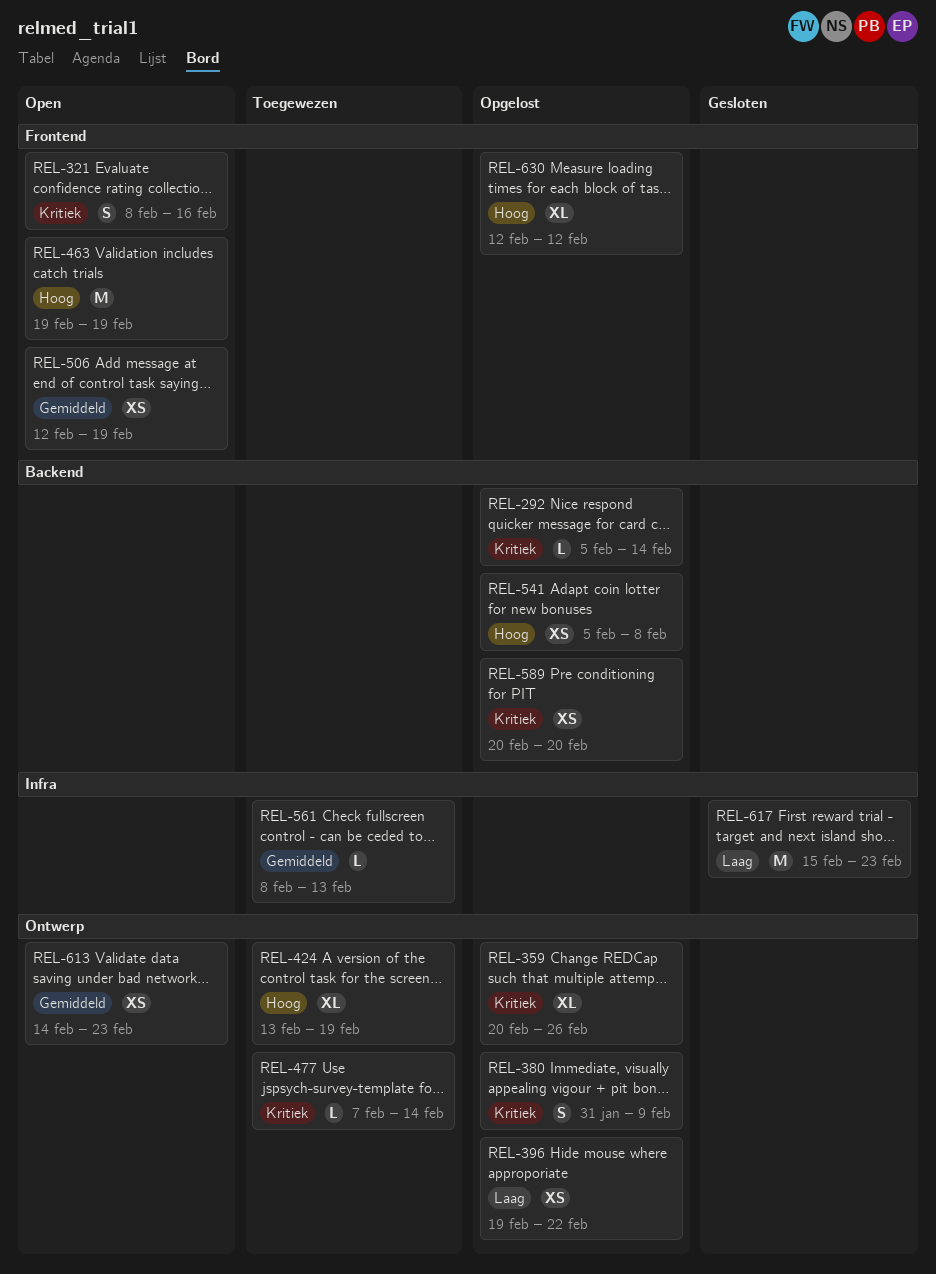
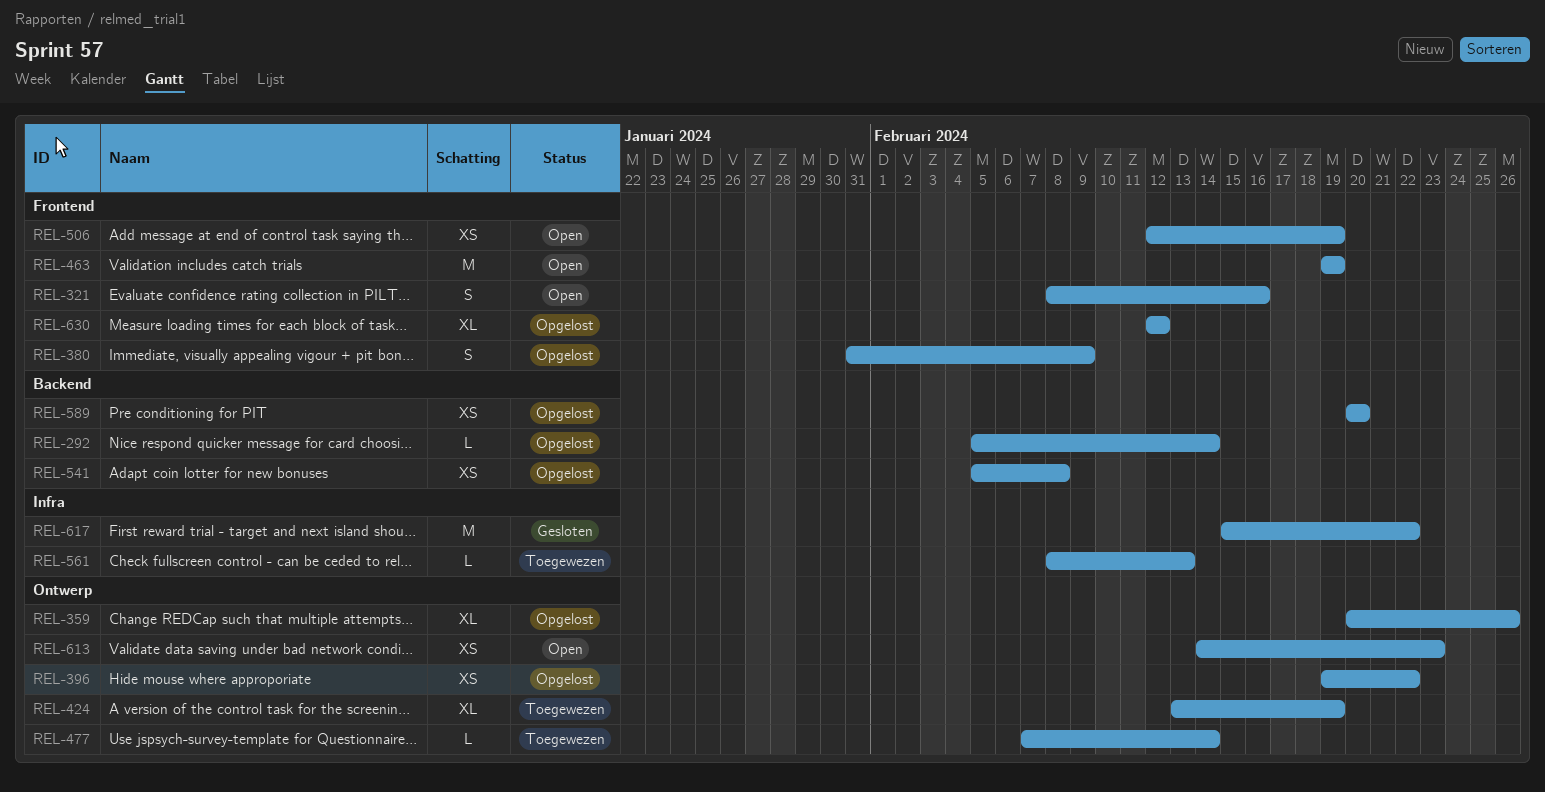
REL-380, label: Ontwerp -> Frontend
REL-617, due: Feb 23 -> Feb 22

